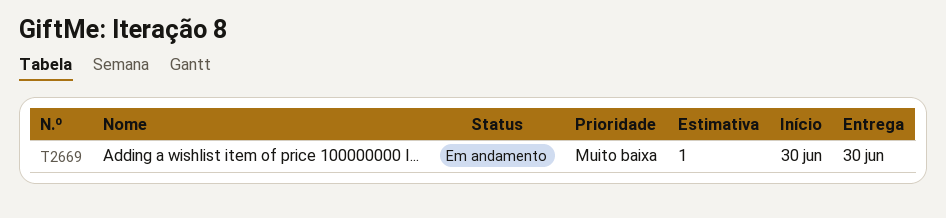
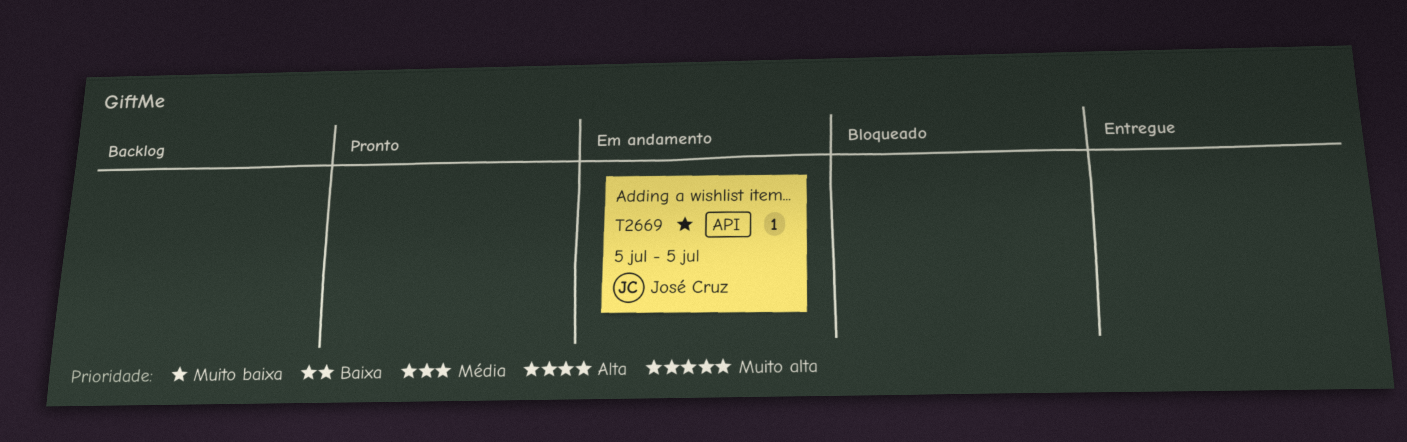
T2669, start: Jun 30 -> Jul 5
T2669, due: Jun 30 -> Jul 5

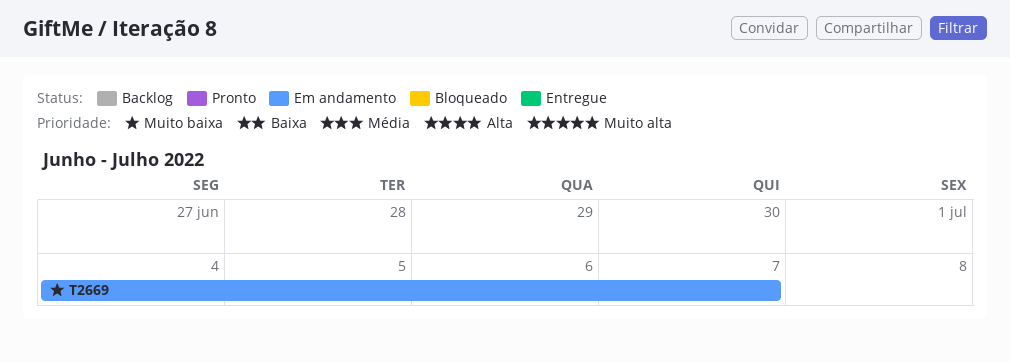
T2669, start: Jul 5 -> Jul 4
T2669, due: Jul 5 -> Jul 7

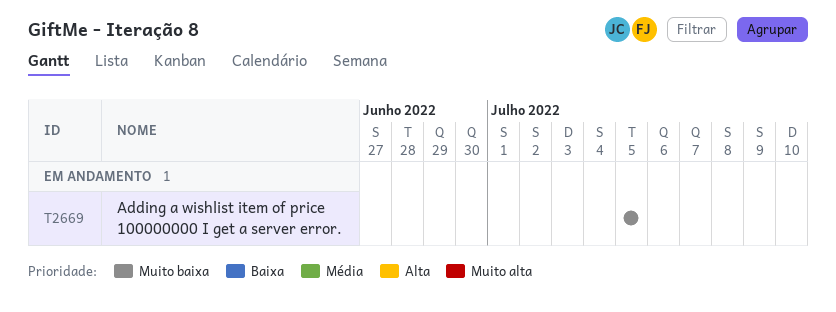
T2669, start: Jul 4 -> Jul 5
T2669, due: Jul 7 -> Jul 5

